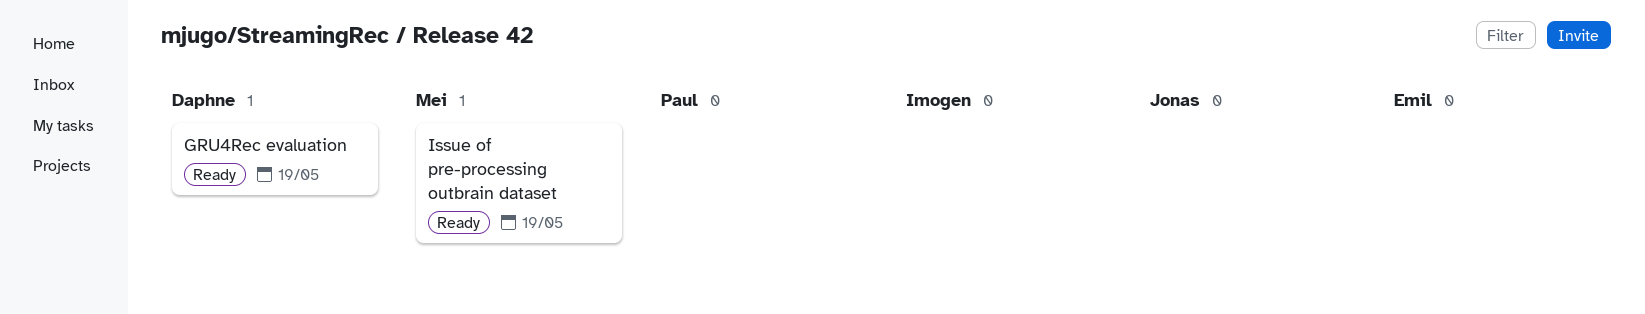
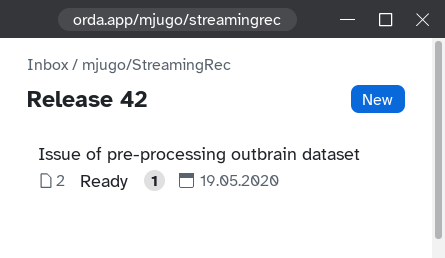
GRU4Rec evaluation: present -> none

